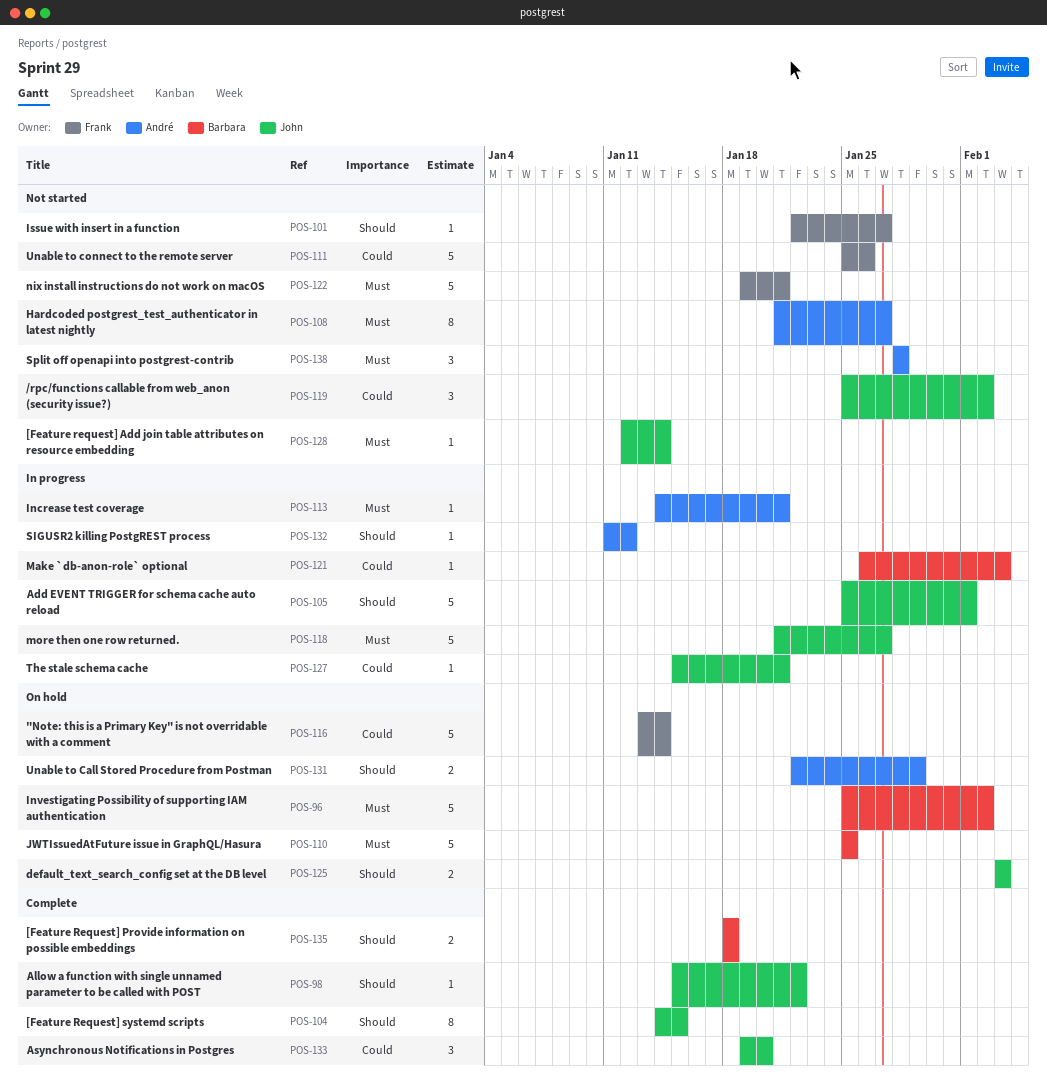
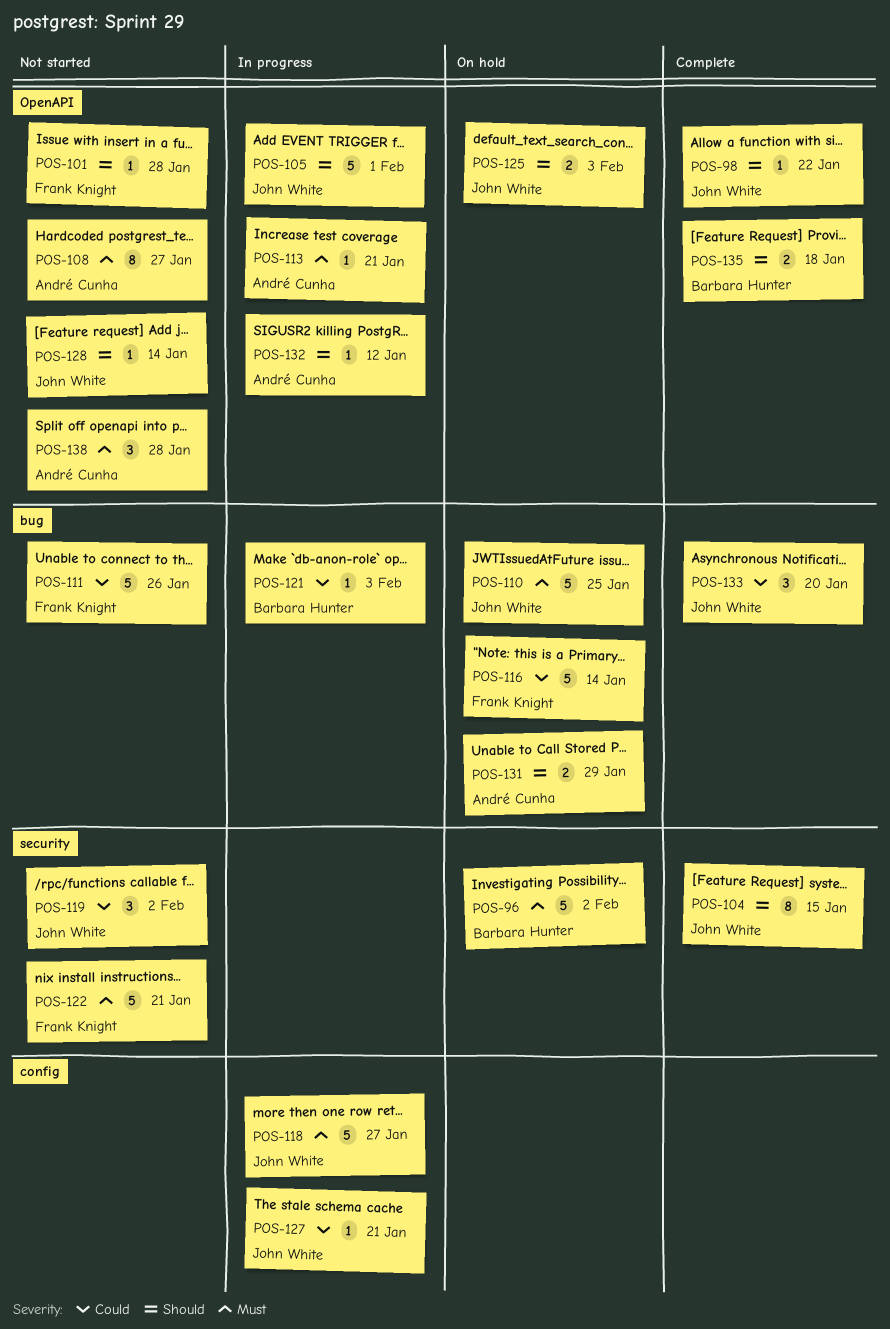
POS-101, due: Jan 27 -> Jan 28
POS-110, owner: Barbara Hunter -> John White
POS-128, priority: Must -> Should

